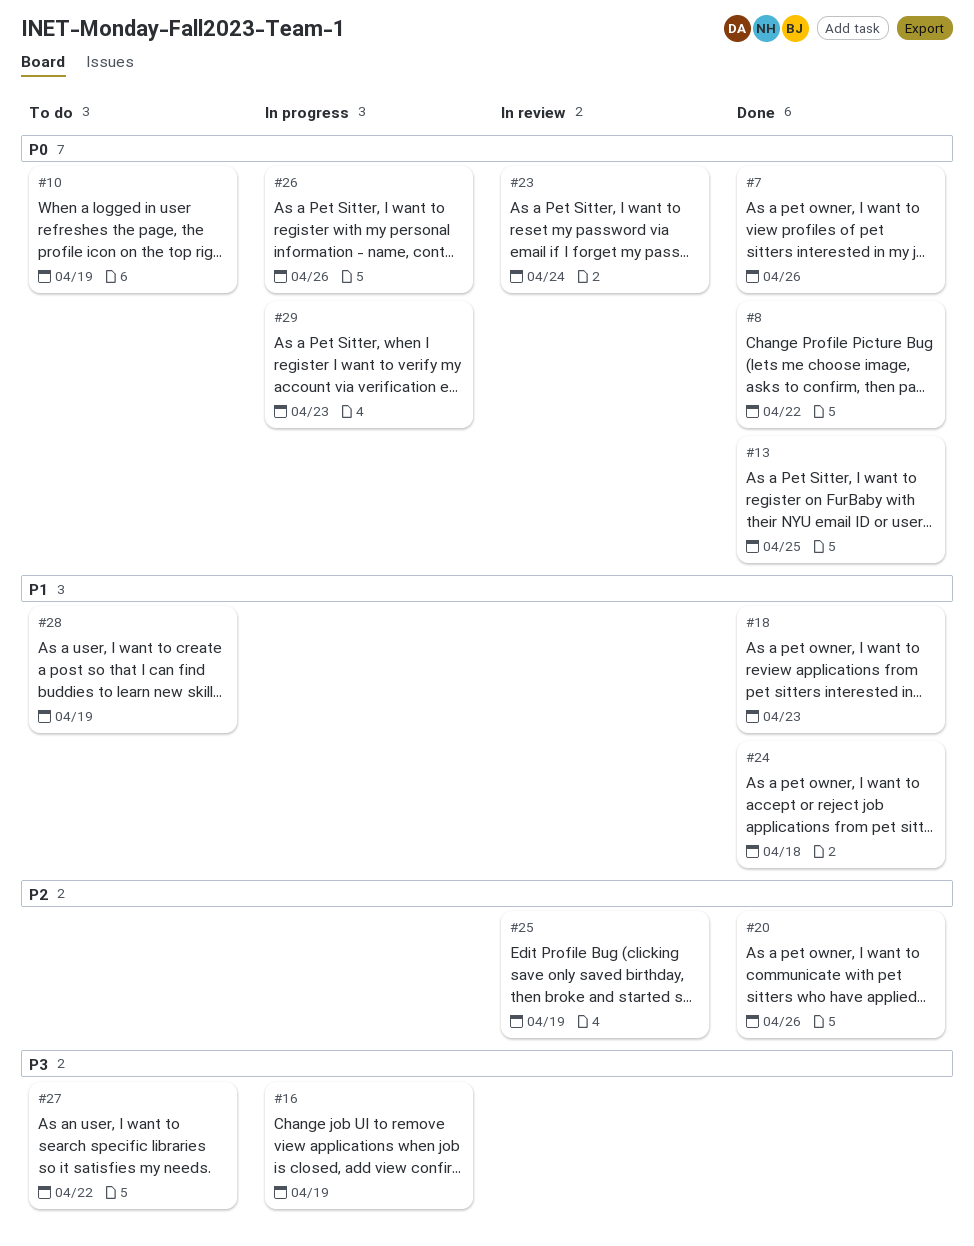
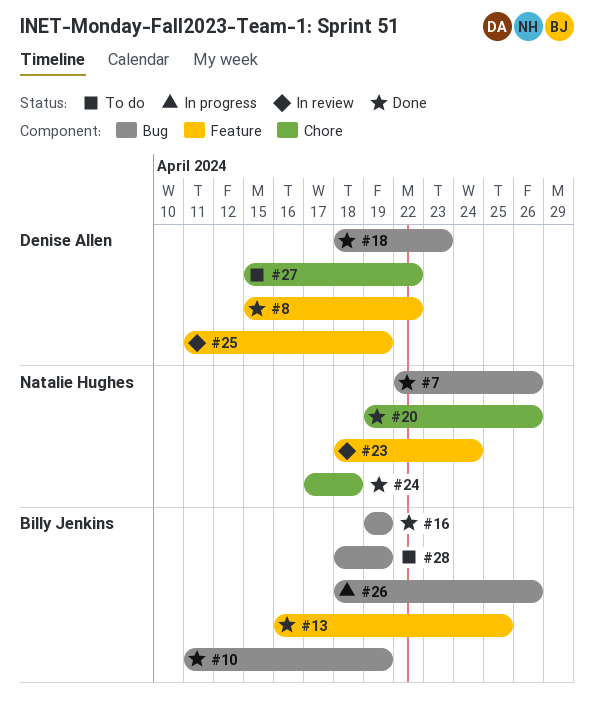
#10, status: To do -> Done
#16, status: In progress -> Done
#29: present -> none

